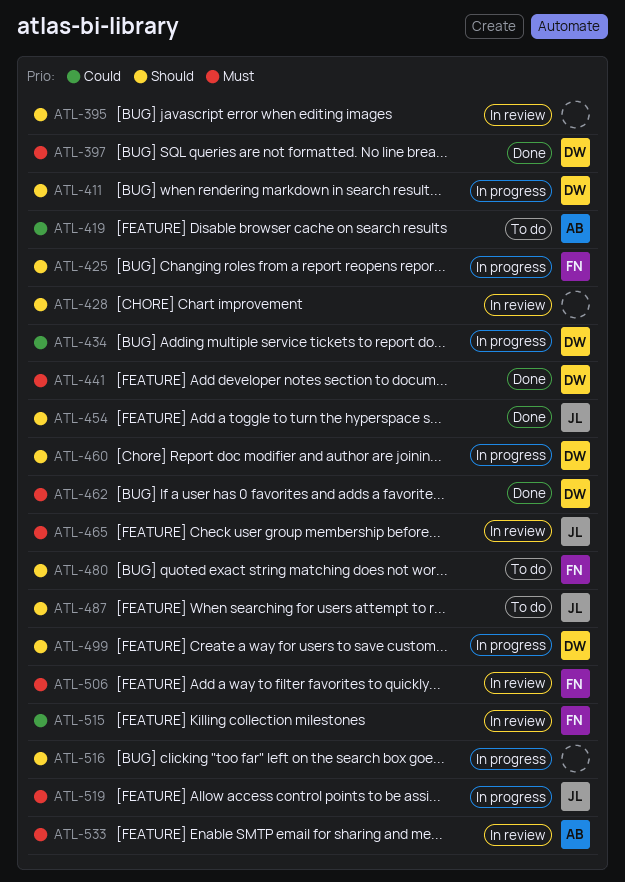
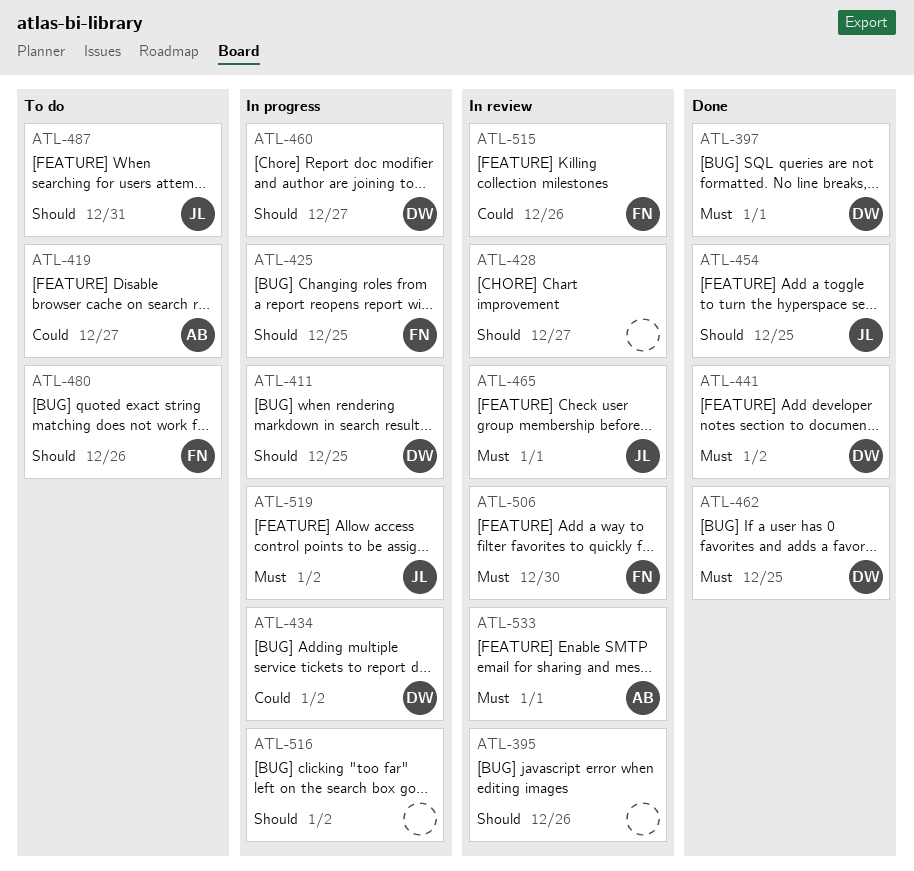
ATL-499: present -> none

